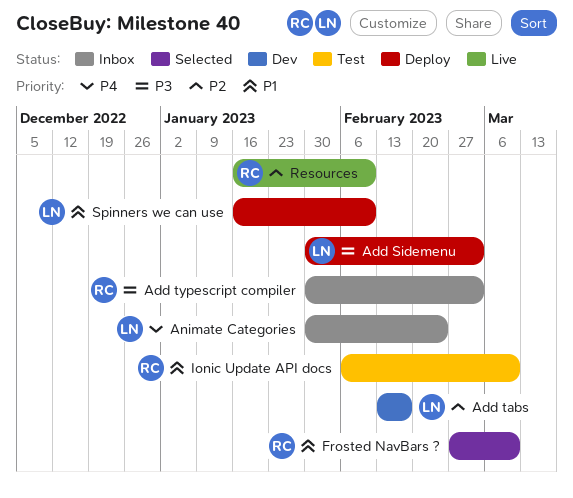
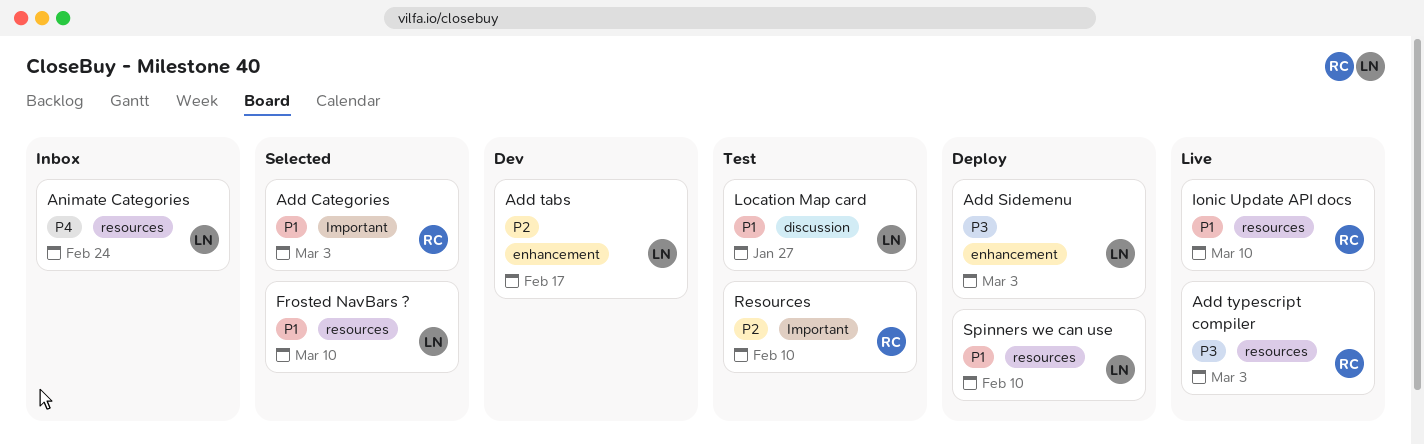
Add Categories: none -> present
Add typescript compiler, status: Inbox -> Live
Frosted NavBars ?, owner: RC -> LN
Ionic Update API docs, status: Test -> Live
Location Map card: none -> present
Resources, status: Live -> Test

